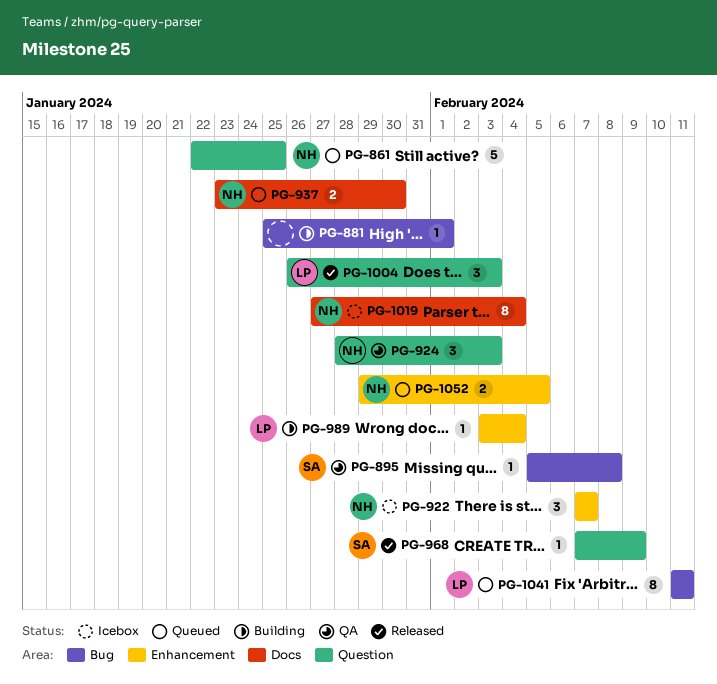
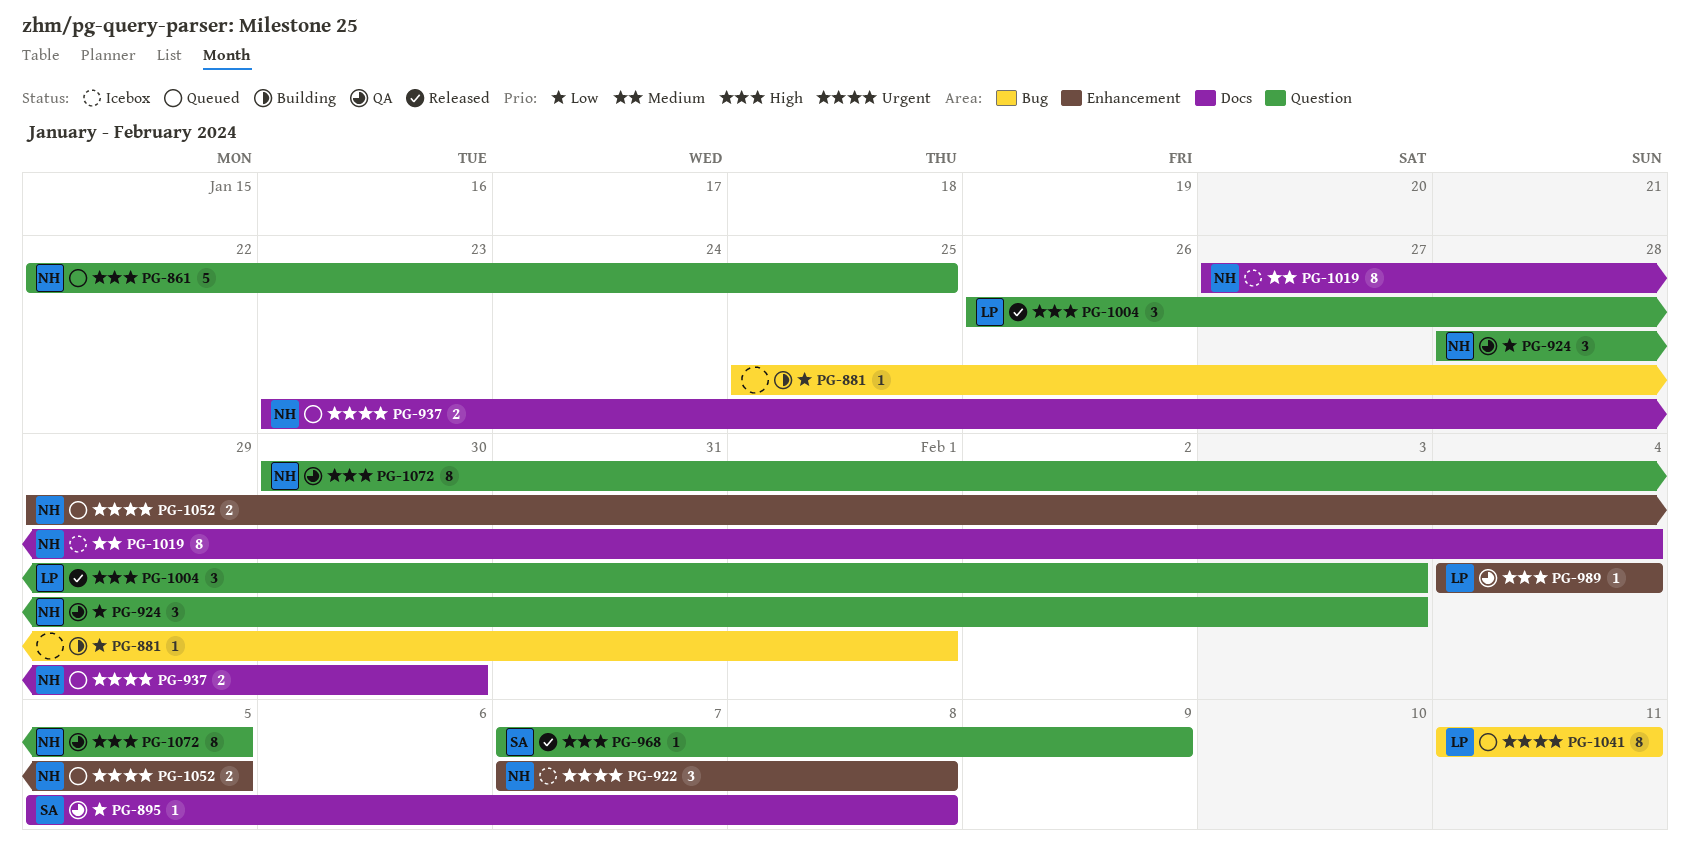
PG-895, label: Bug -> Docs
PG-922, due: Feb 7 -> Feb 8
PG-989, status: Building -> QA
PG-989, start: Feb 3 -> Feb 4
PG-1072: none -> present

